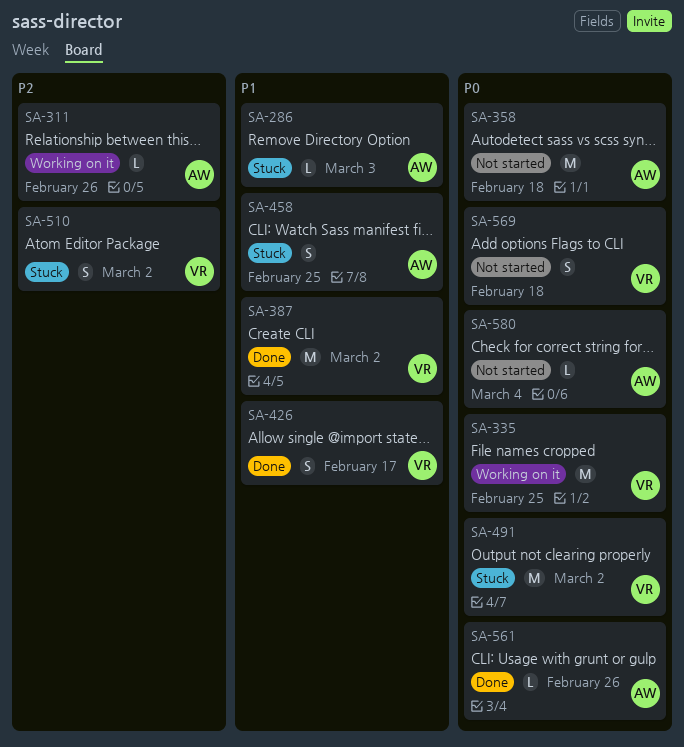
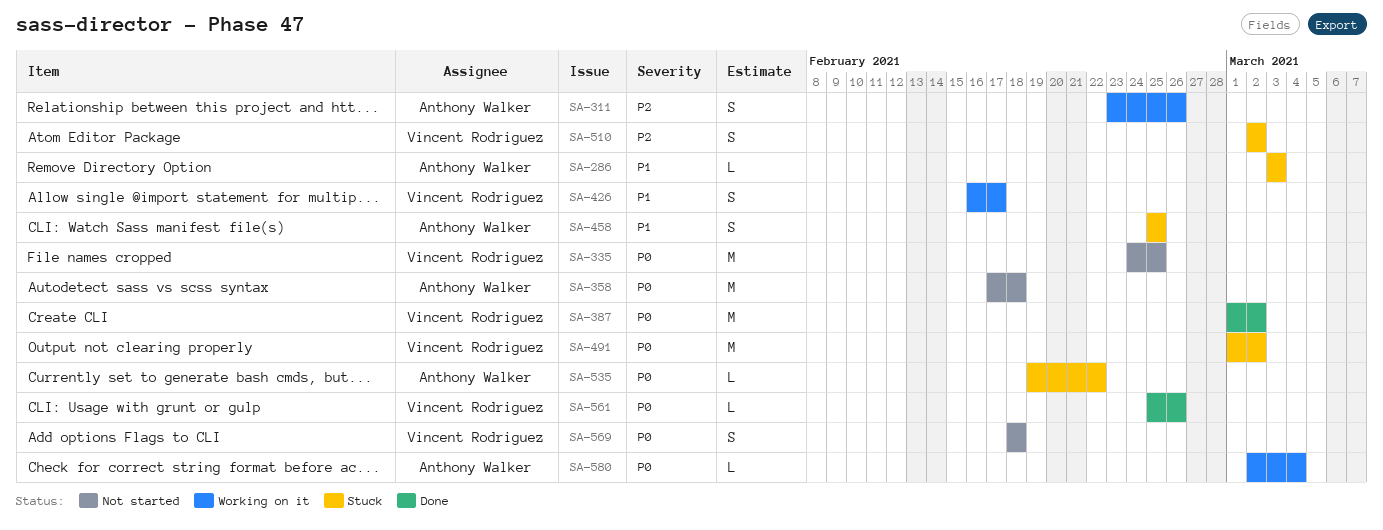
SA-311, estimate: L -> S
SA-335, status: Working on it -> Not started
SA-387, priority: P1 -> P0
SA-426, status: Done -> Working on it
SA-535: none -> present
SA-561, owner: Anthony Walker -> Vincent Rodriguez
SA-580, status: Not started -> Working on it

